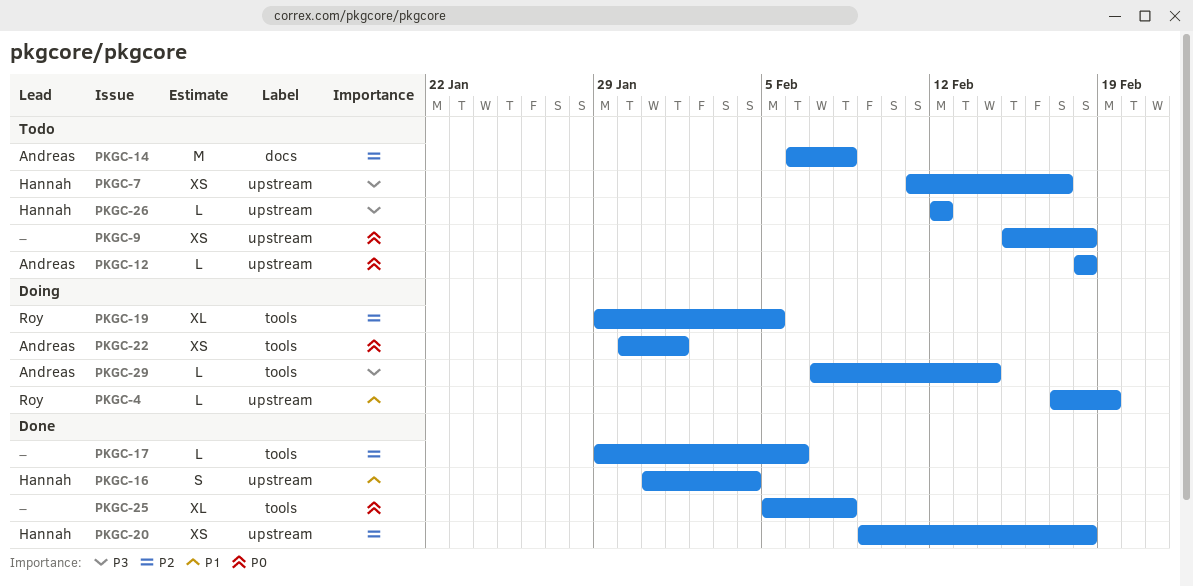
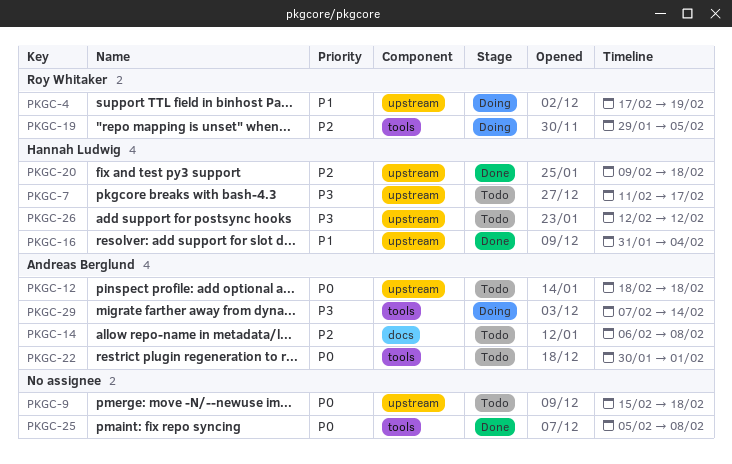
PKGC-17: present -> none
PKGC-22, status: Doing -> Todo

